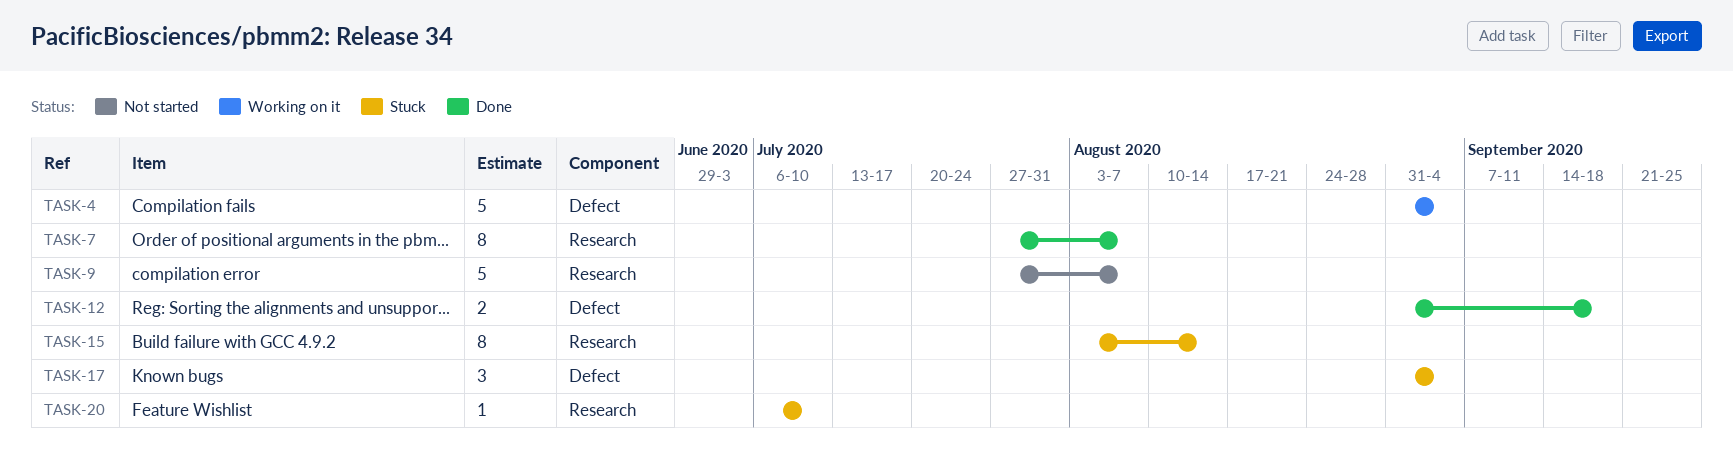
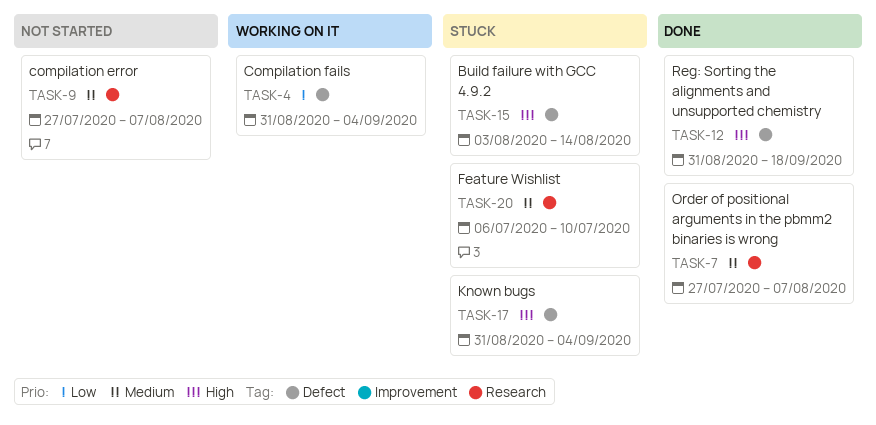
TASK-15, label: Research -> Defect

